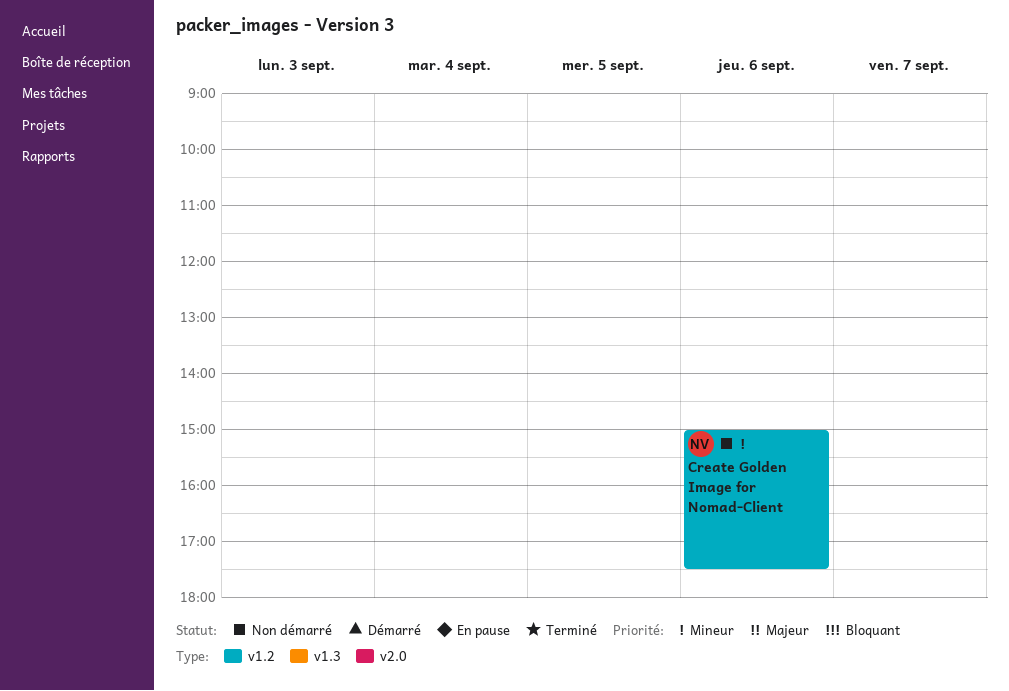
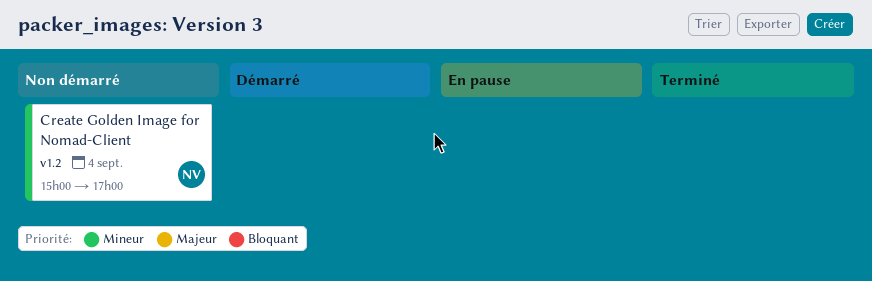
Create Golden Image for Nomad-Client, day: Sep 6 -> Sep 4
Create Golden Image for Nomad-Client, ends: 17:30 -> 17:00

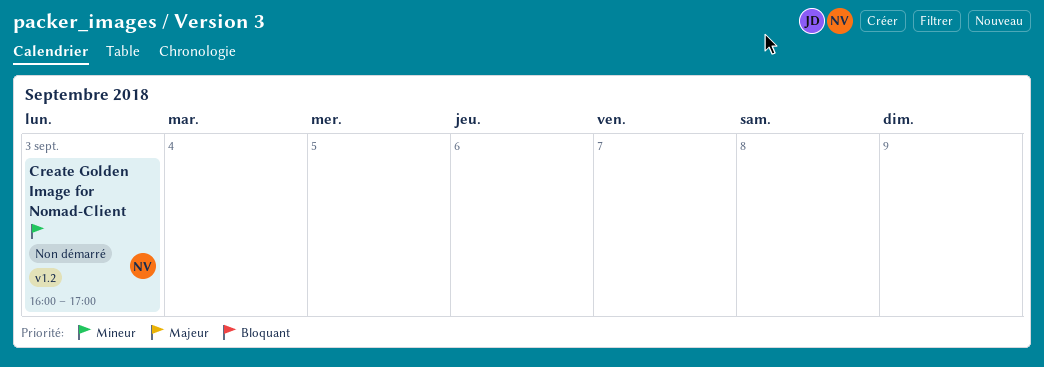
Create Golden Image for Nomad-Client, day: Sep 4 -> Sep 3
Create Golden Image for Nomad-Client, begins: 15:00 -> 16:00

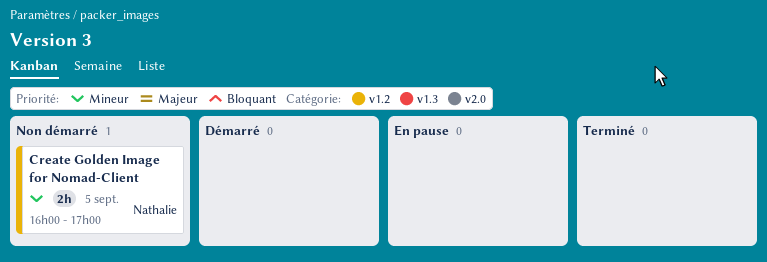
Create Golden Image for Nomad-Client, day: Sep 3 -> Sep 5

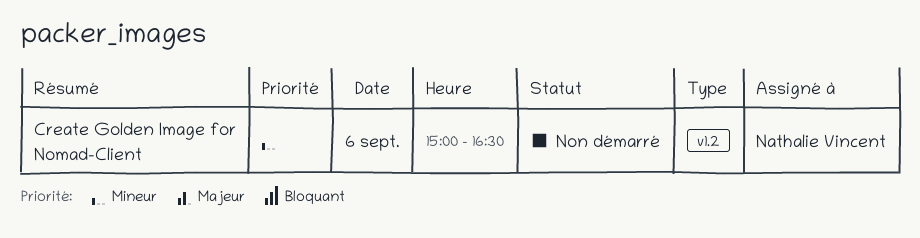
Create Golden Image for Nomad-Client, day: Sep 5 -> Sep 6
Create Golden Image for Nomad-Client, begins: 16:00 -> 15:00
Create Golden Image for Nomad-Client, ends: 17:00 -> 16:30

